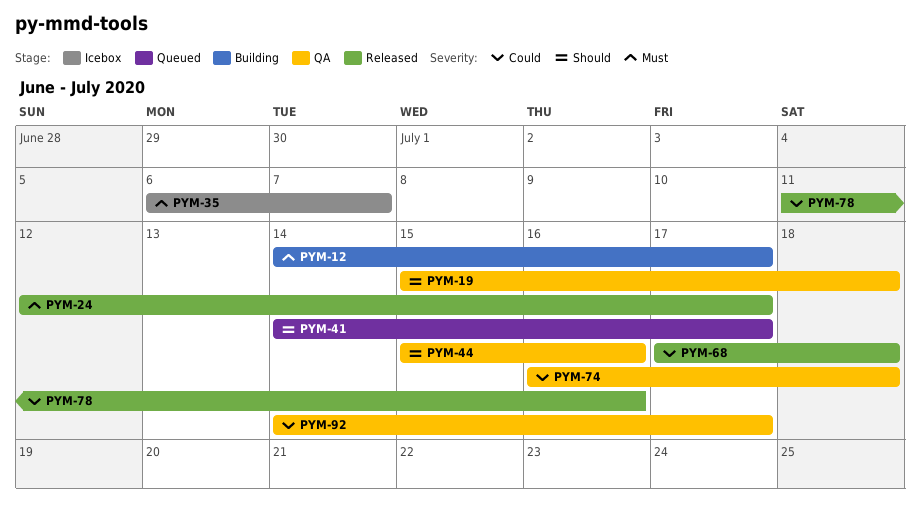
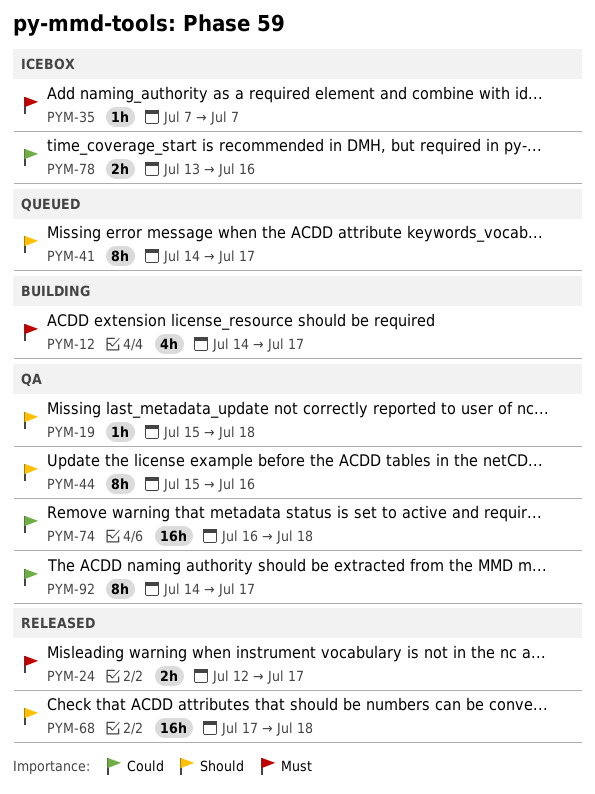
PYM-35, start: Jul 6 -> Jul 7
PYM-68, priority: Could -> Should
PYM-78, status: Released -> Icebox
PYM-78, start: Jul 11 -> Jul 13

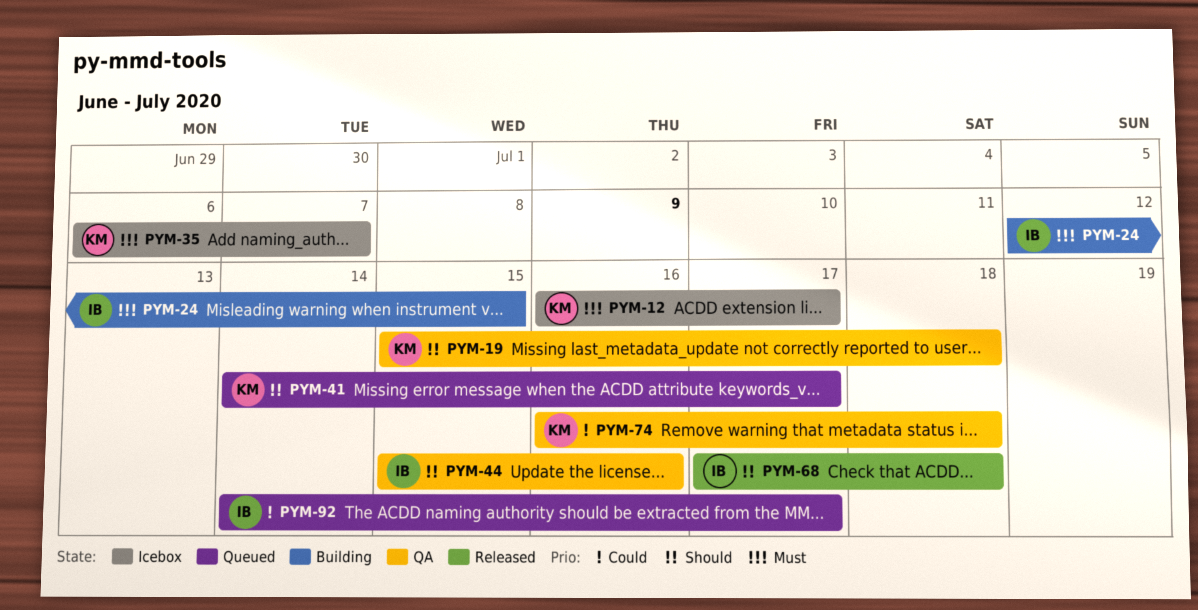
PYM-12, status: Building -> Icebox
PYM-12, start: Jul 14 -> Jul 16
PYM-24, status: Released -> Building
PYM-24, due: Jul 17 -> Jul 15
PYM-35, start: Jul 7 -> Jul 6
PYM-78: present -> none
PYM-92, status: QA -> Queued

